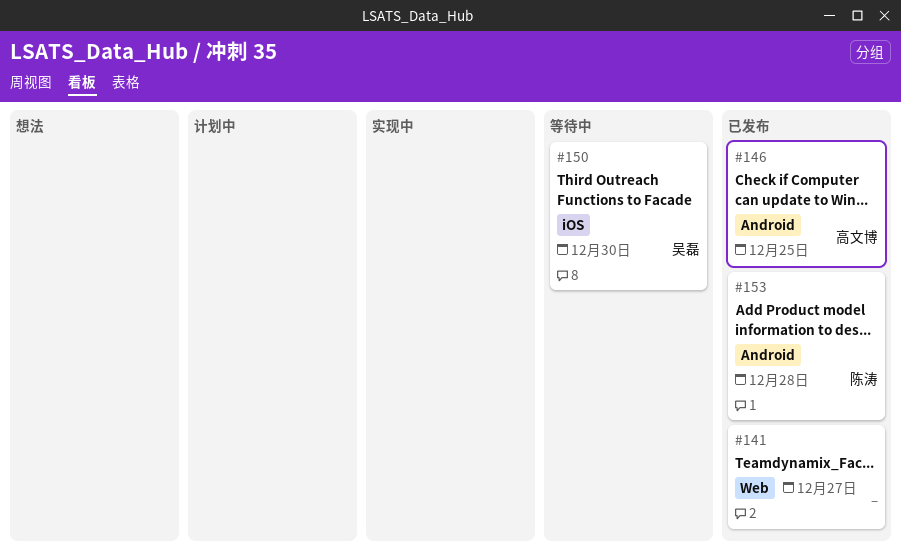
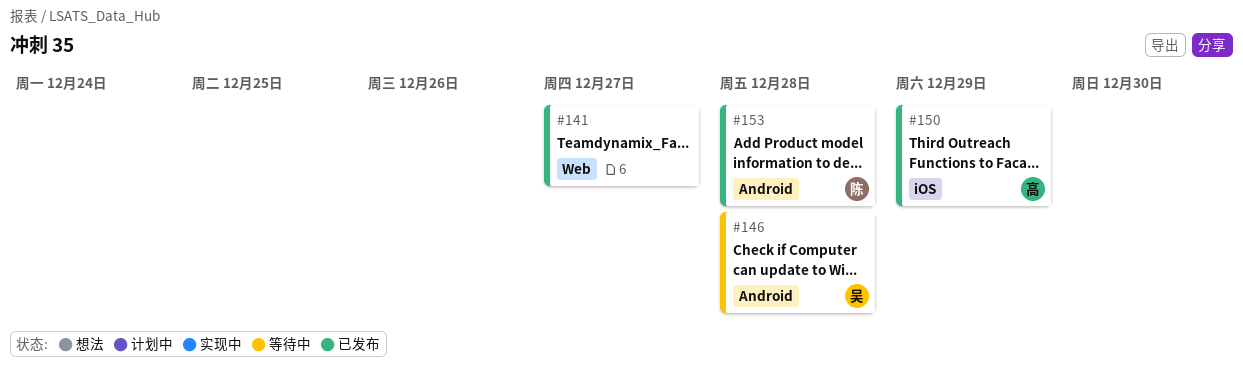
#146, status: 已发布 -> 等待中
#146, owner: 高文博 -> 吴磊
#146, due: Dec 25 -> Dec 28
#150, status: 等待中 -> 已发布
#150, owner: 吴磊 -> 高文博
#150, due: Dec 30 -> Dec 29

